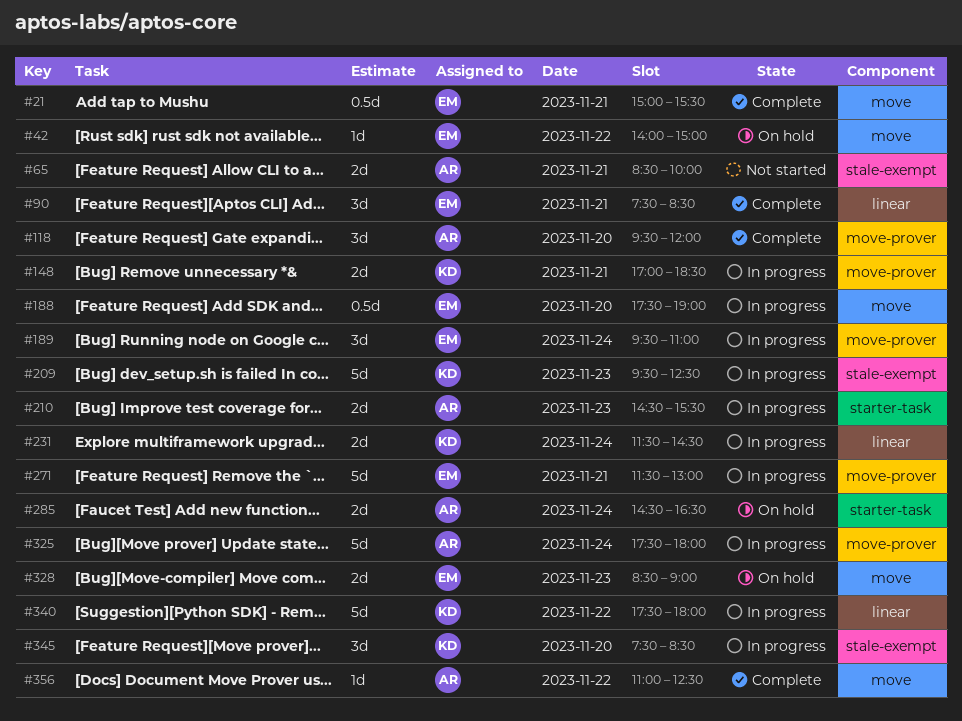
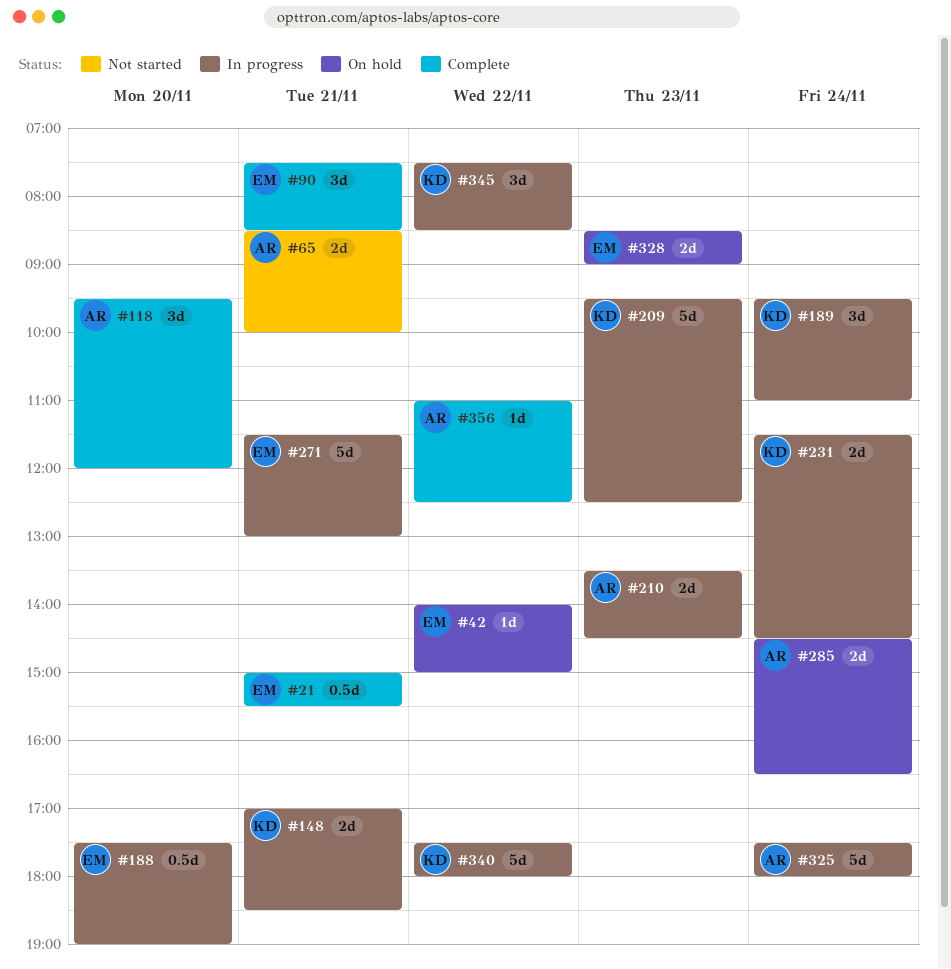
#189, owner: EM -> KD
#210, begins: 14:30 -> 13:30
#210, ends: 15:30 -> 14:30
#345, day: Nov 20 -> Nov 22

